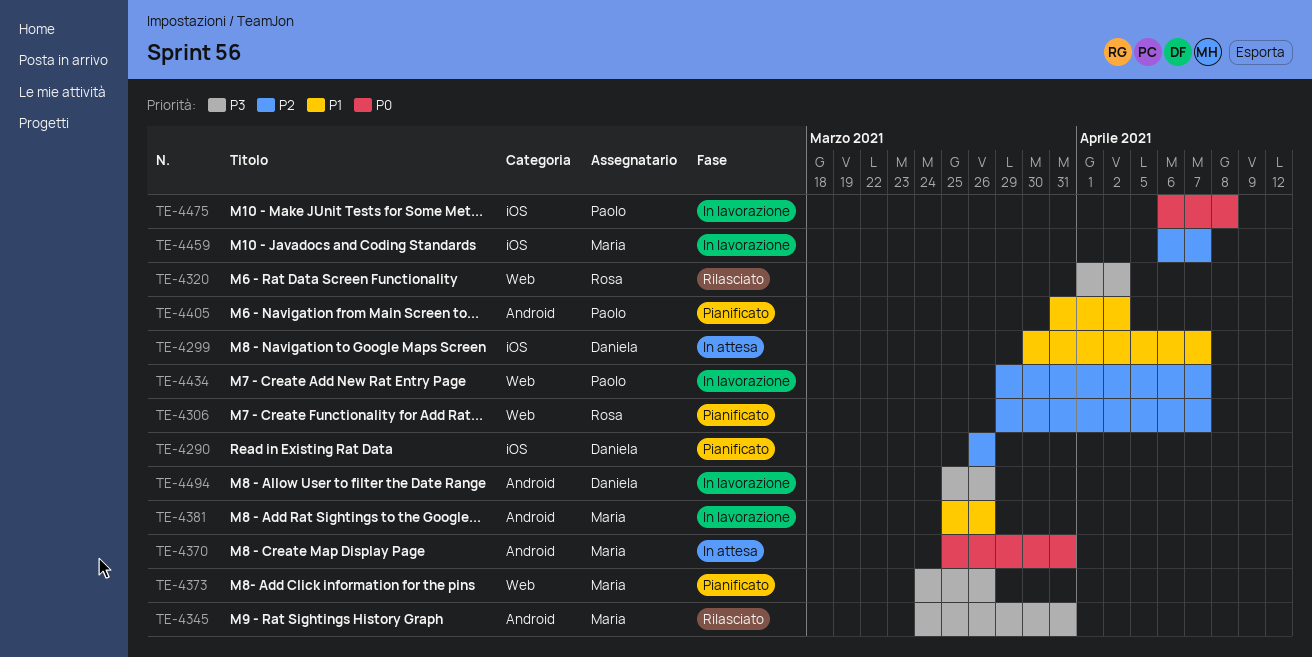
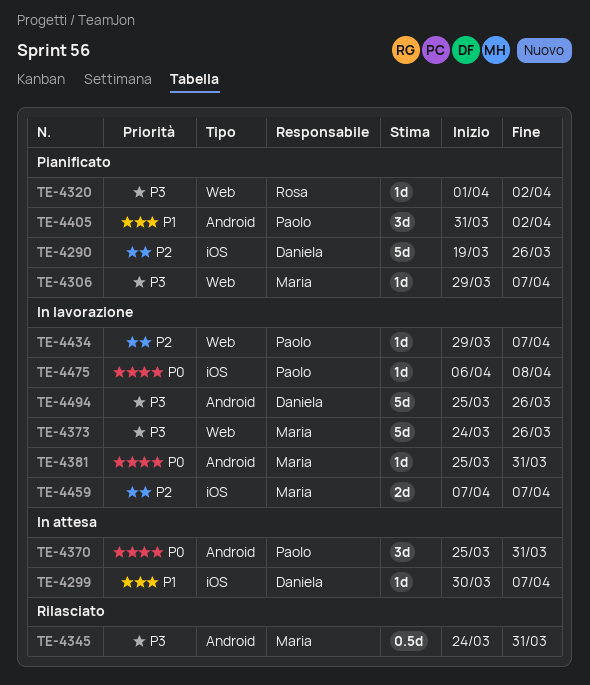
TE-4290, start: Mar 26 -> Mar 19
TE-4306, owner: Rosa -> Maria
TE-4306, priority: P2 -> P3
TE-4320, status: Rilasciato -> Pianificato
TE-4370, owner: Maria -> Paolo
TE-4373, status: Pianificato -> In lavorazione
TE-4381, priority: P1 -> P0
TE-4381, due: Mar 26 -> Mar 31
TE-4459, start: Apr 6 -> Apr 7

